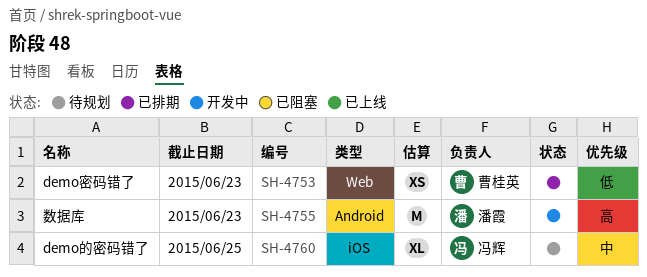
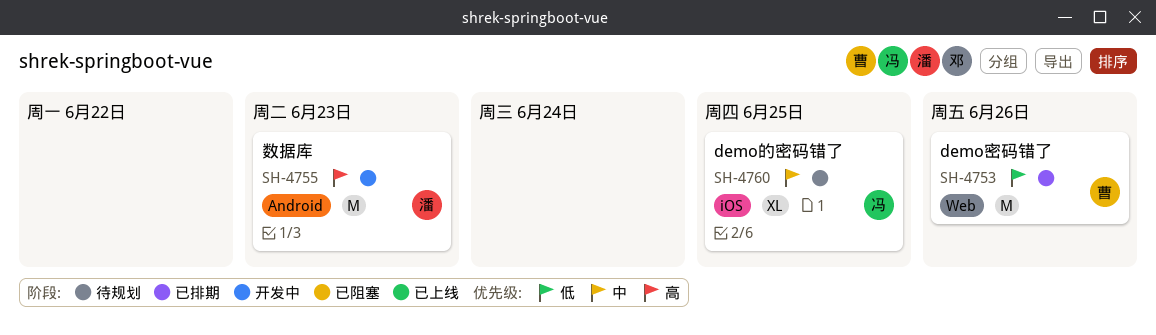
SH-4753, estimate: XS -> M
SH-4753, due: Jun 23 -> Jun 26

